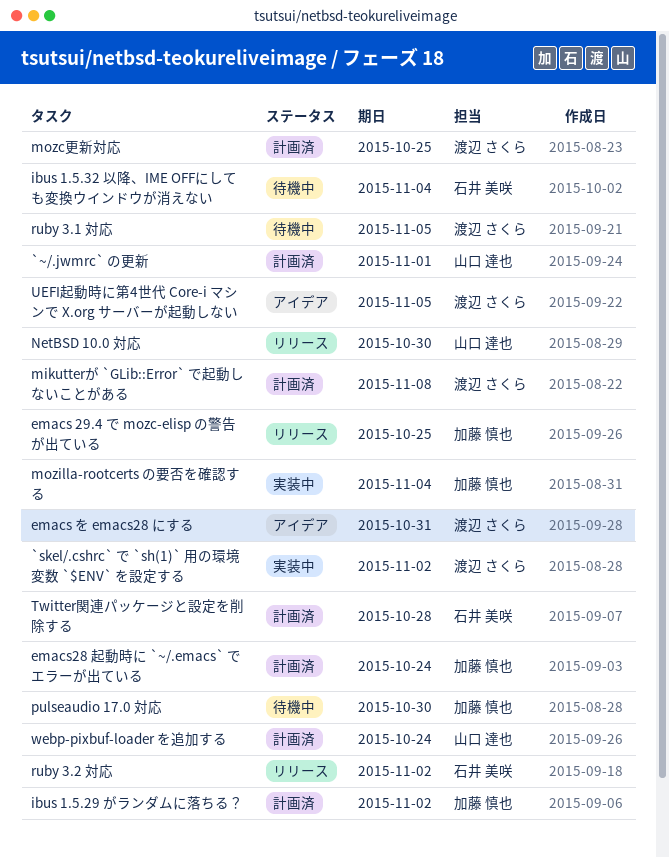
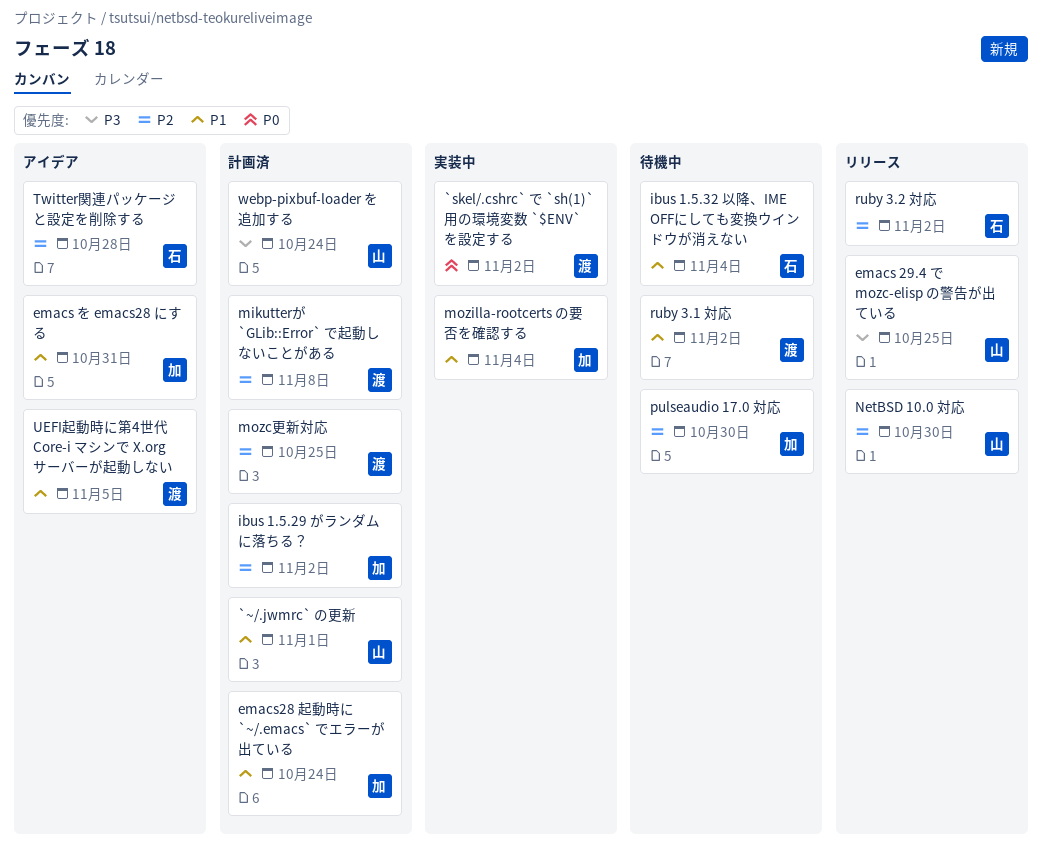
emacs 29.4 で mozc-elisp の警告が出ている, owner: 加藤 慎也 -> 山口 達也
emacs を emacs28 にする, owner: 渡辺 さくら -> 加藤 慎也
ruby 3.1 対応, due: Nov 5 -> Nov 2
Twitter関連パッケージと設定を削除する, status: 計画済 -> アイデア

